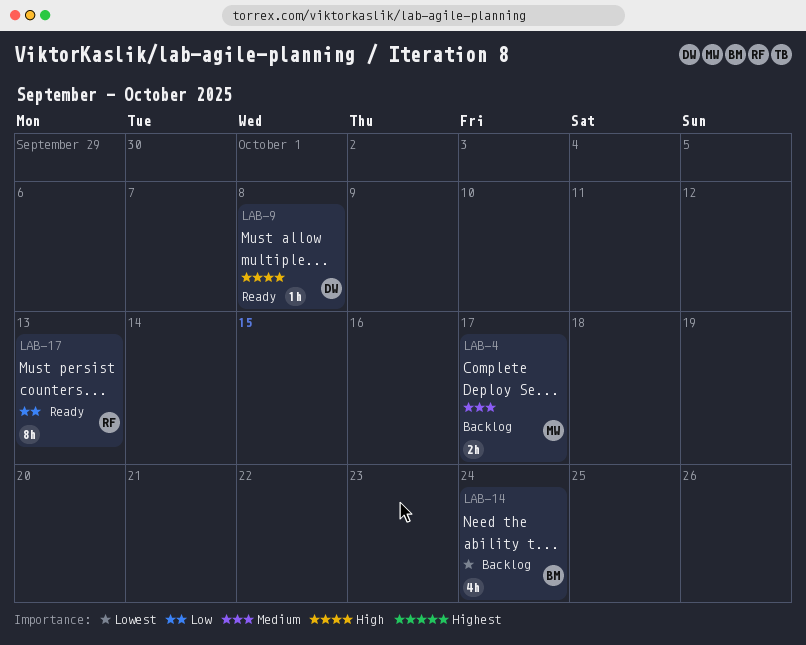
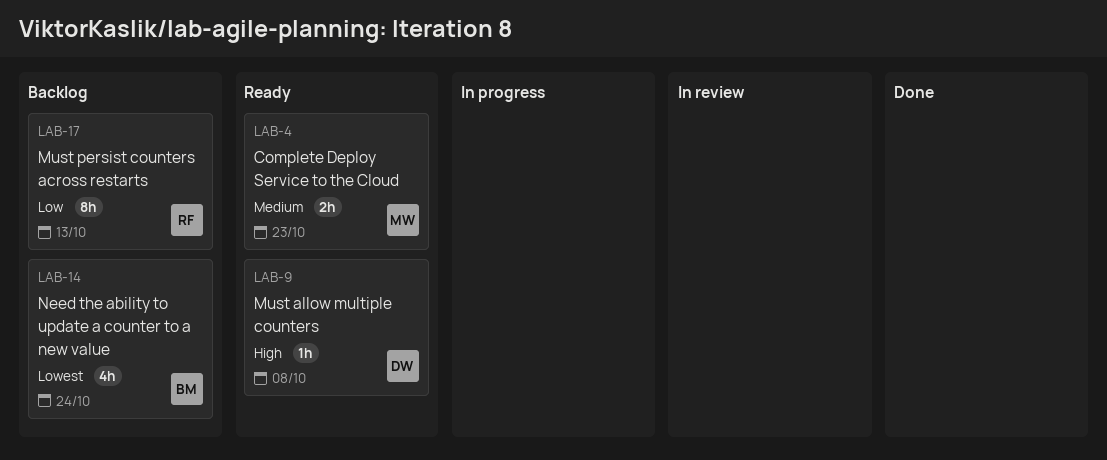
LAB-4, status: Backlog -> Ready
LAB-4, due: Oct 17 -> Oct 23
LAB-17, status: Ready -> Backlog

